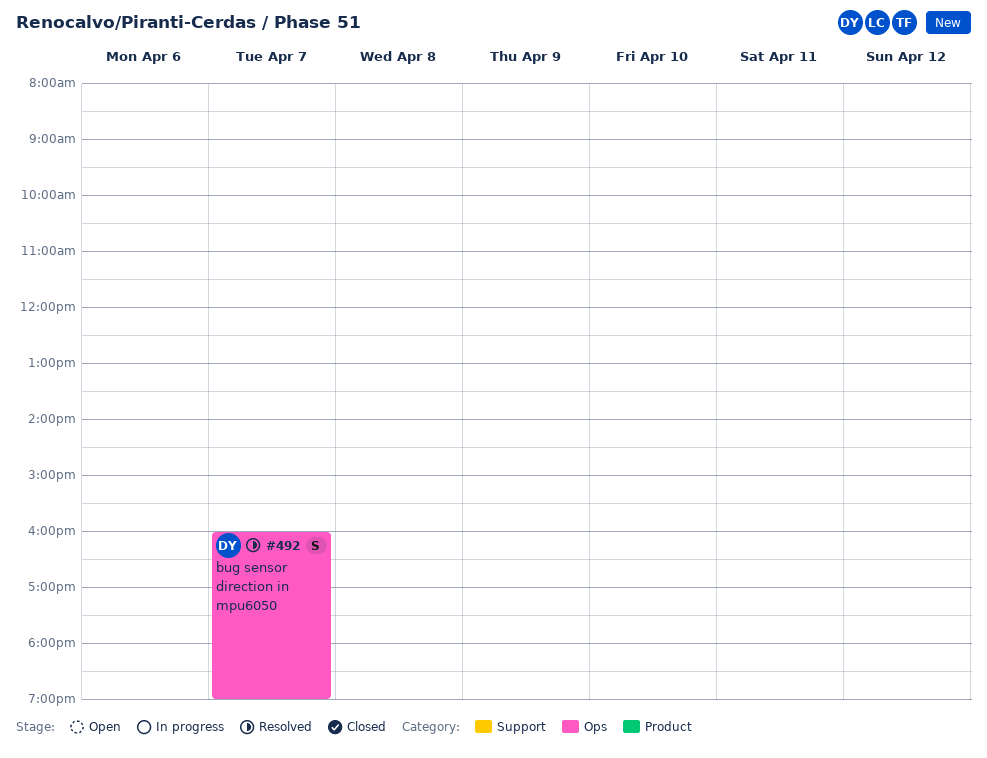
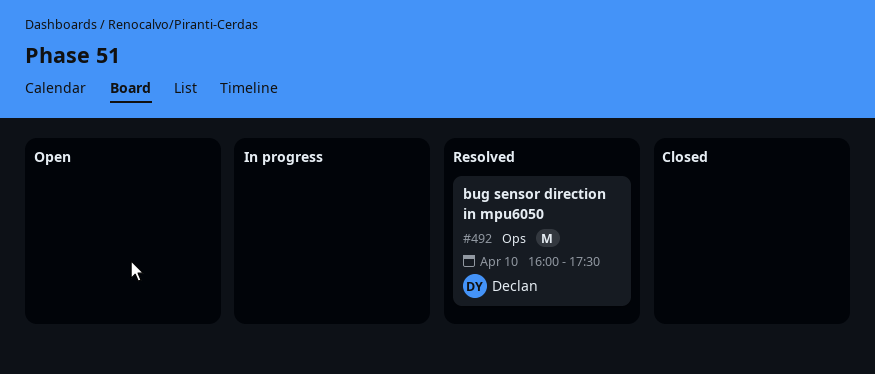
#492, estimate: S -> M
#492, day: Apr 7 -> Apr 10
#492, ends: 19:00 -> 17:30

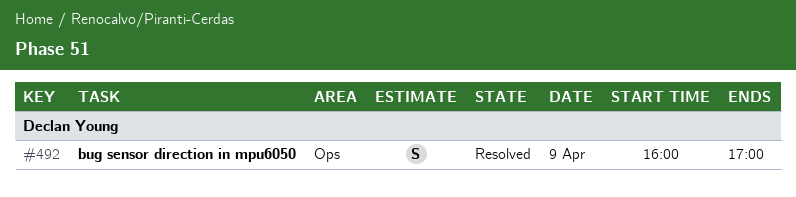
#492, estimate: M -> S
#492, day: Apr 10 -> Apr 9
#492, ends: 17:30 -> 17:00

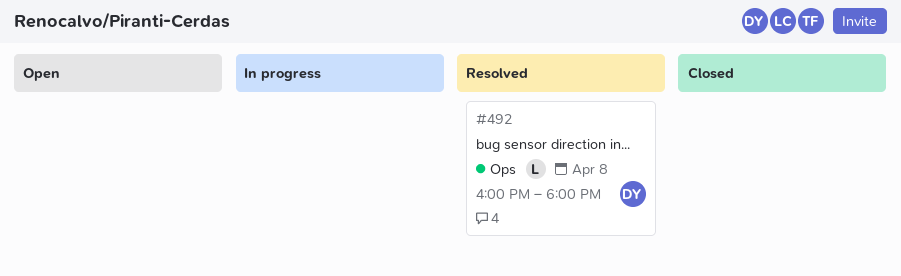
#492, estimate: S -> L
#492, day: Apr 9 -> Apr 8
#492, ends: 17:00 -> 18:00

